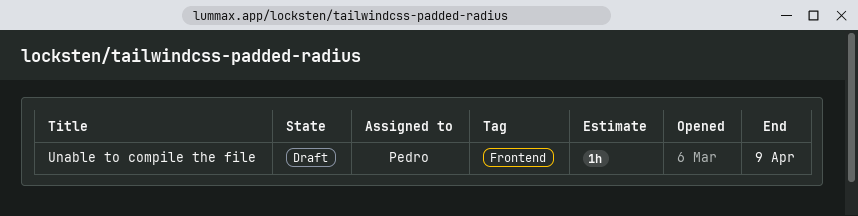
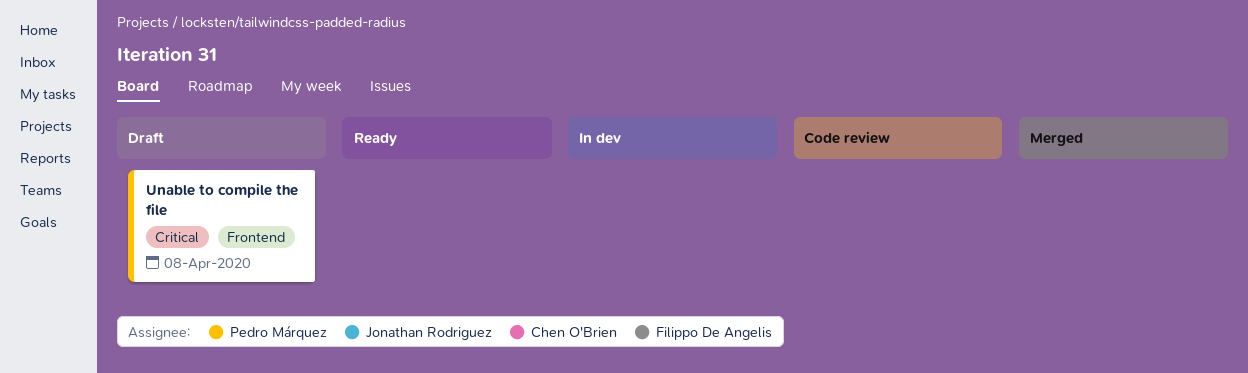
Unable to compile the file, due: Apr 9 -> Apr 8

